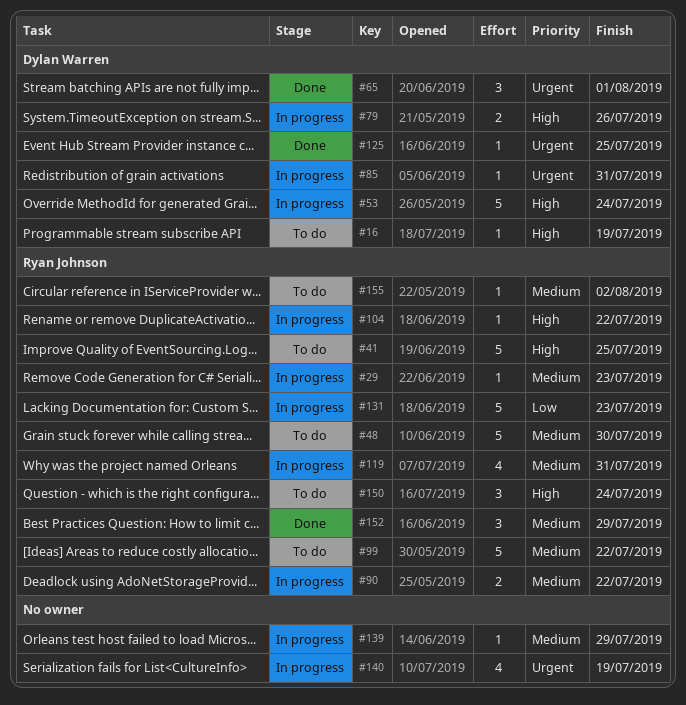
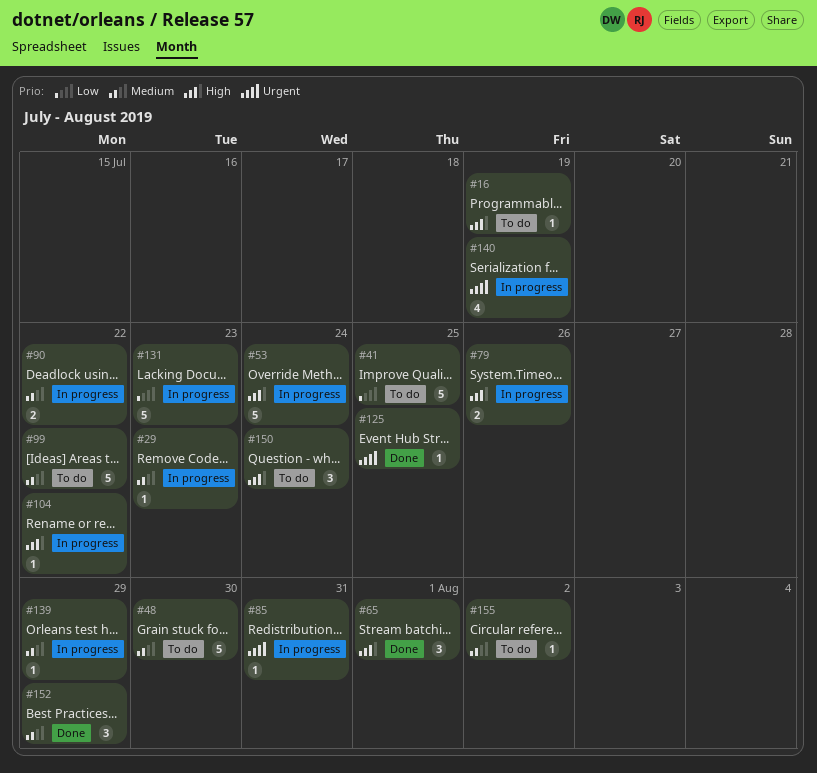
#41, priority: High -> Low
#65, priority: Urgent -> High
#119: present -> none

